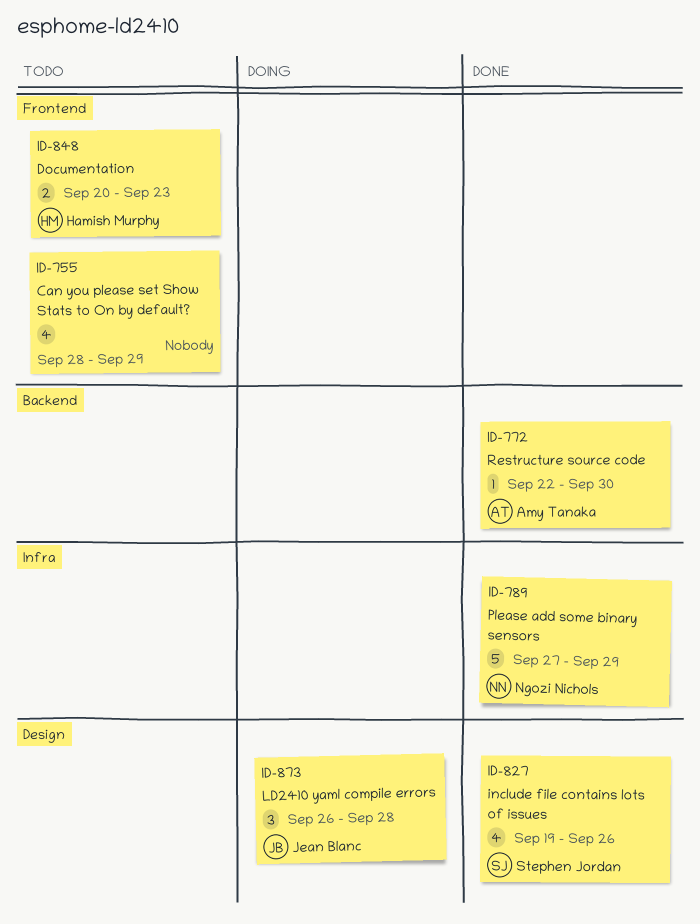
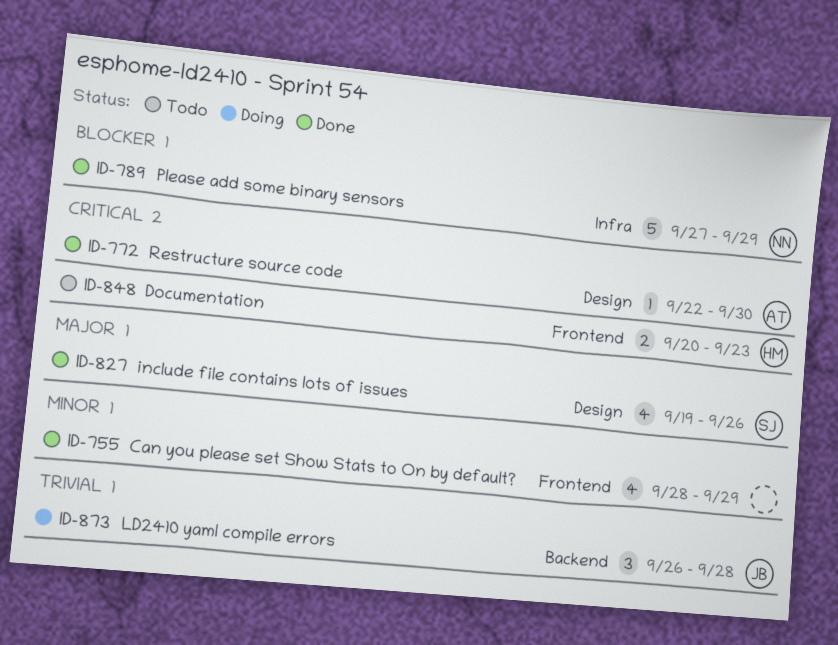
ID-755, status: Todo -> Done
ID-772, label: Backend -> Design
ID-873, label: Design -> Backend

